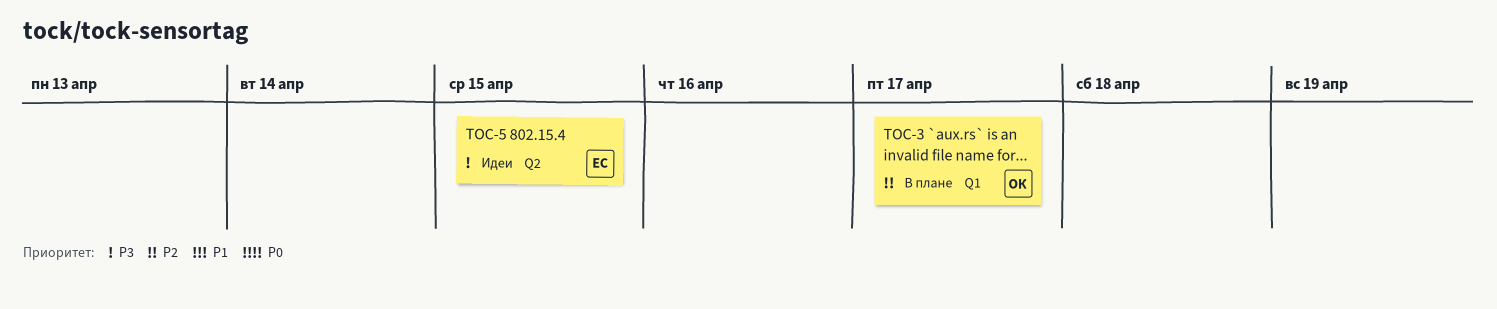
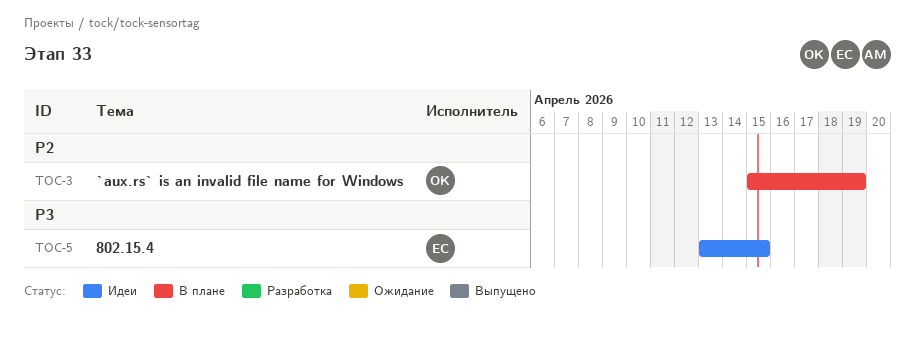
TOC-3, due: Apr 17 -> Apr 19

